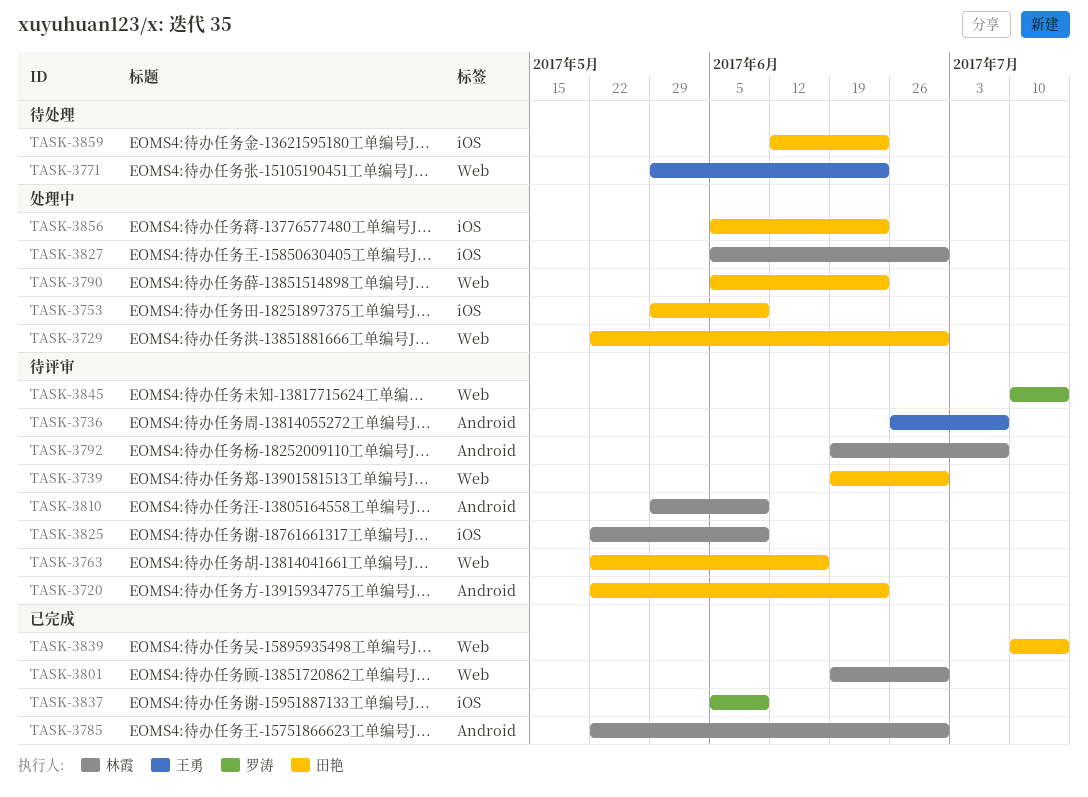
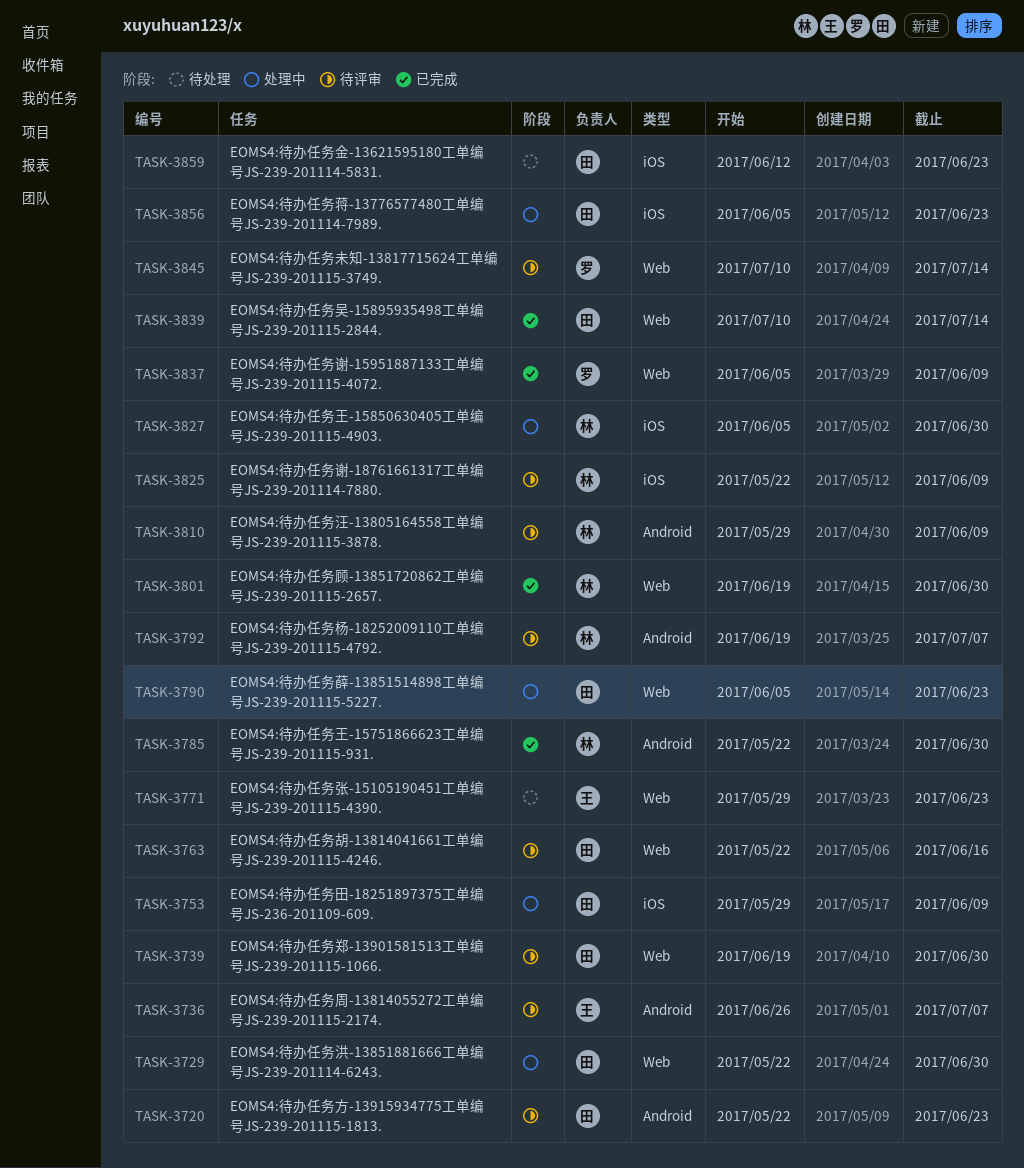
TASK-3837, label: iOS -> Web

